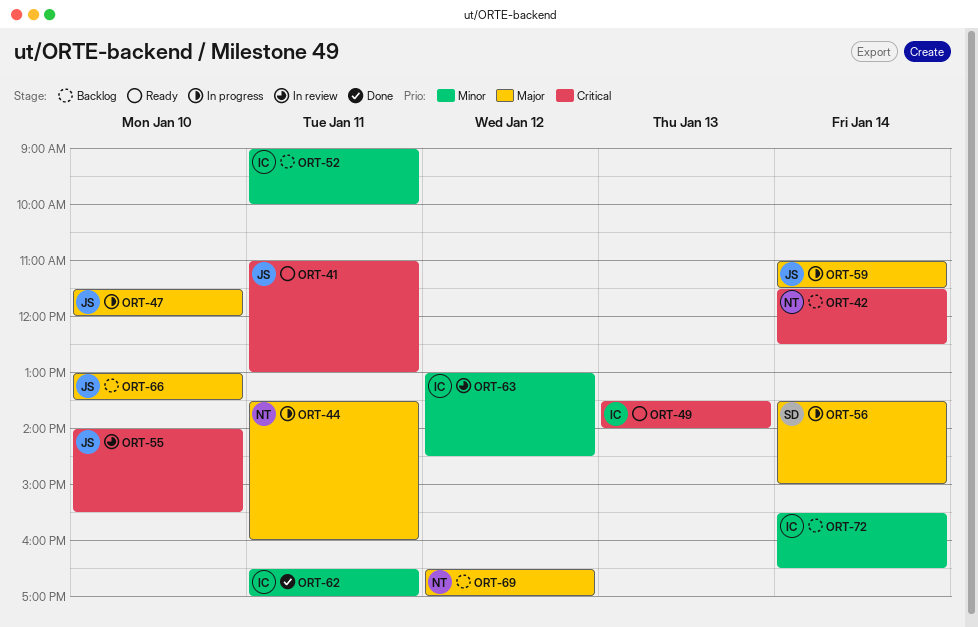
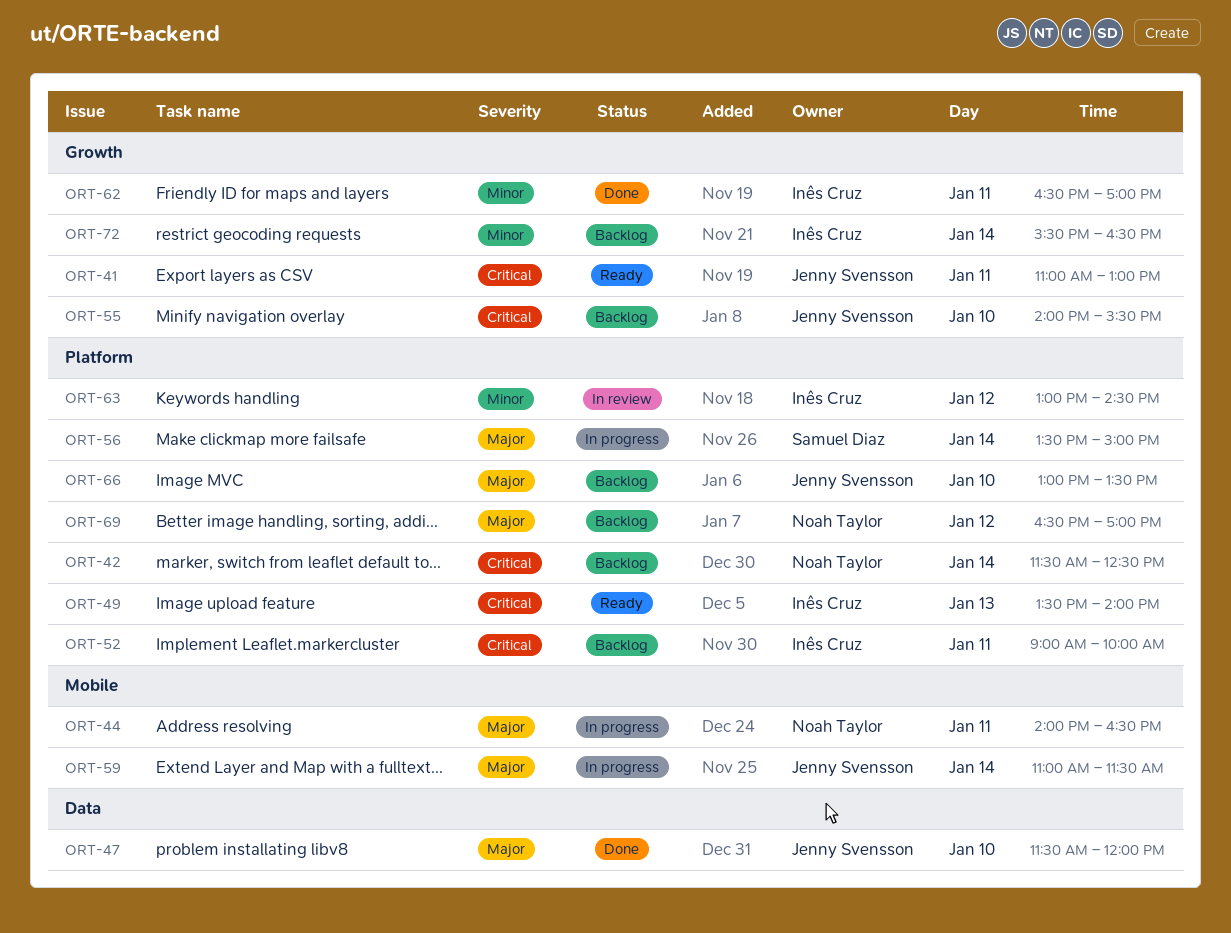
ORT-44, begins: 13:30 -> 14:00
ORT-44, ends: 16:00 -> 16:30
ORT-47, status: In progress -> Done
ORT-52, priority: Minor -> Critical
ORT-55, status: In review -> Backlog

